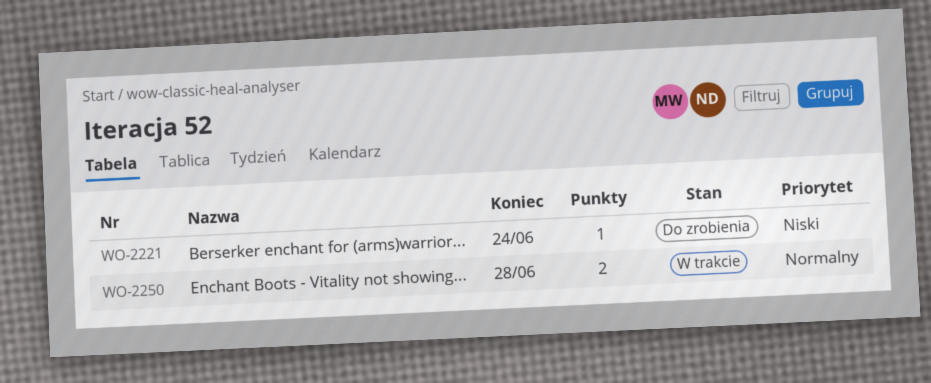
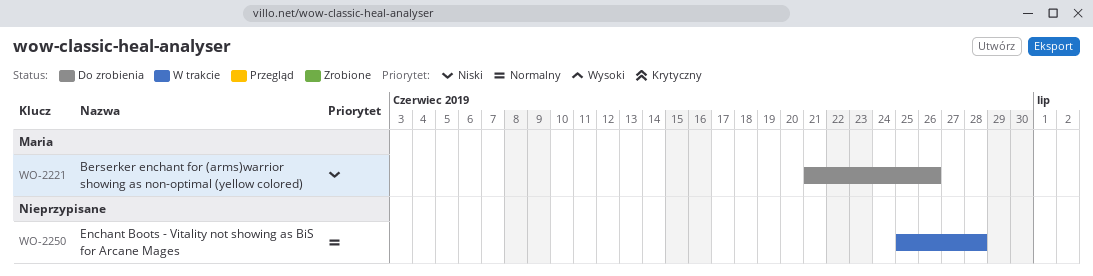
WO-2221, due: Jun 24 -> Jun 26

